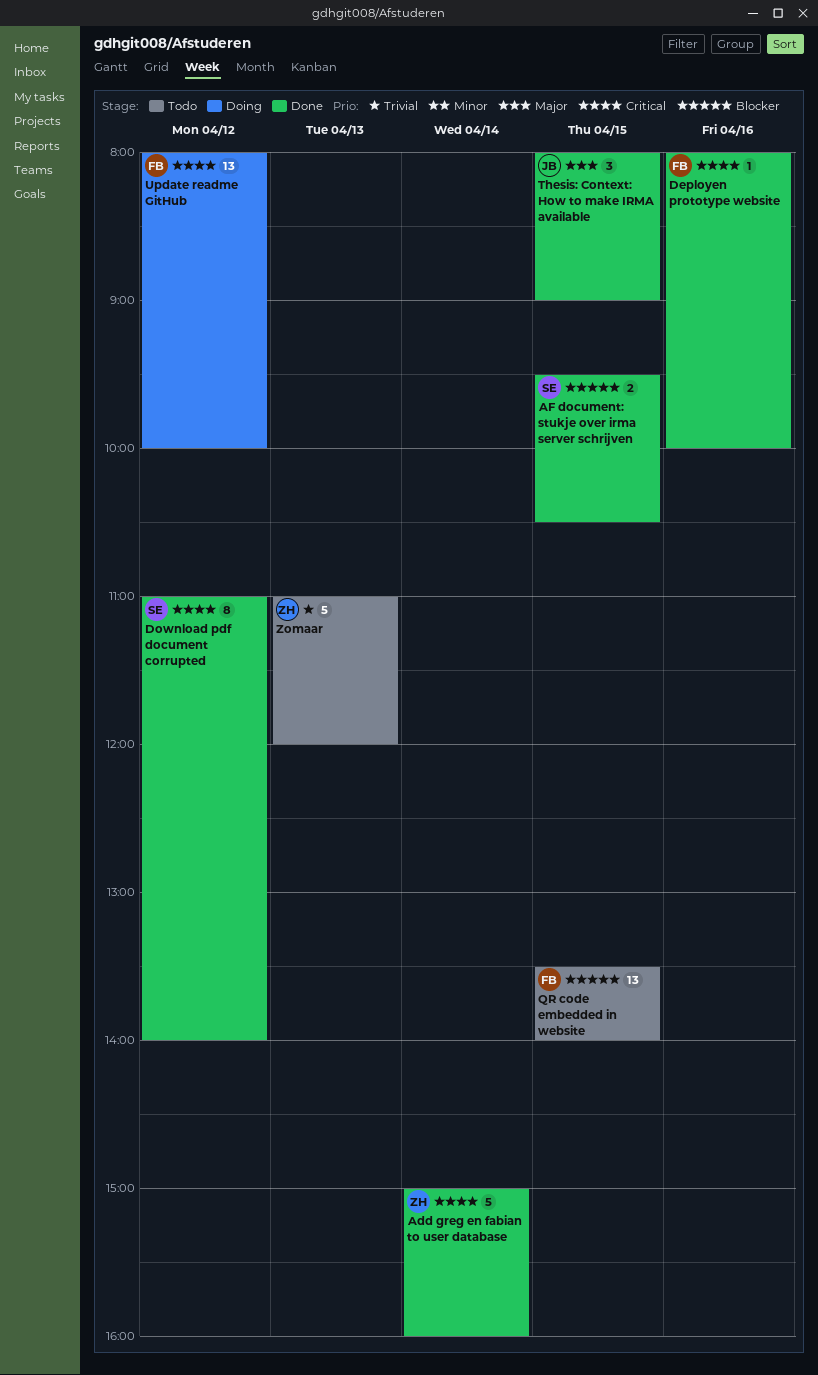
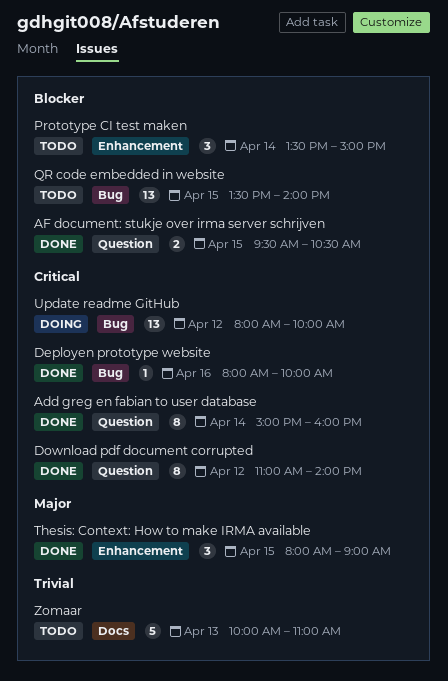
Add greg en fabian to user database, estimate: 5 -> 8
Prototype CI test maken: none -> present
Zomaar, begins: 11:00 -> 10:00
Zomaar, ends: 12:00 -> 11:00

